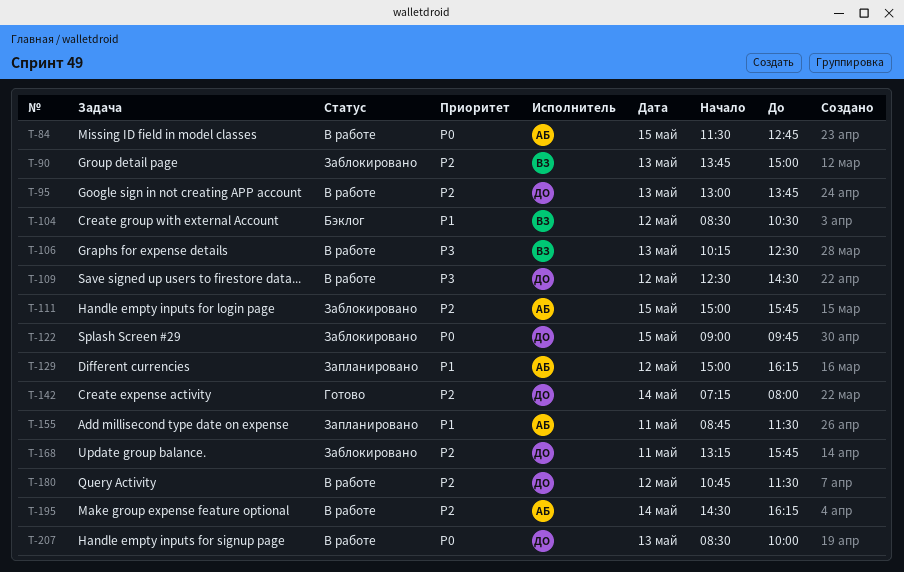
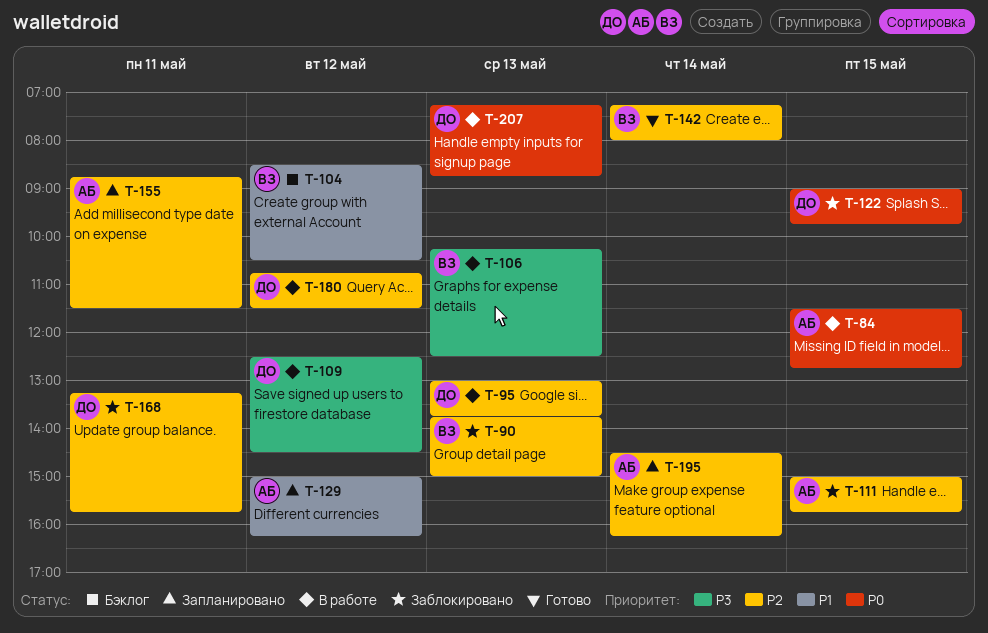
T-142, owner: ДО -> ВЗ
T-155, priority: P1 -> P2
T-195, status: В работе -> Запланировано
T-207, begins: 08:30 -> 07:15
T-207, ends: 10:00 -> 08:45

